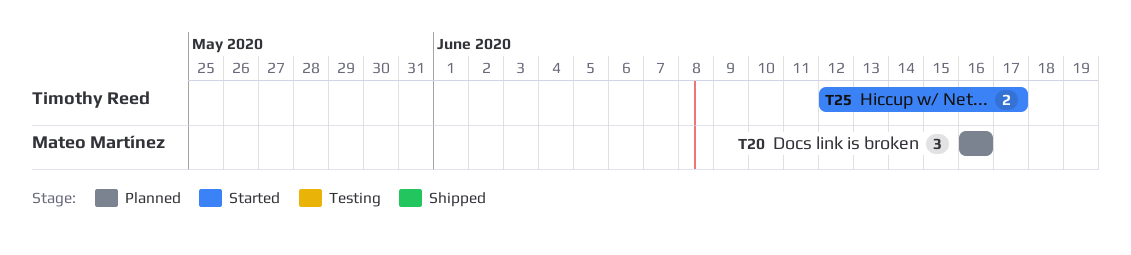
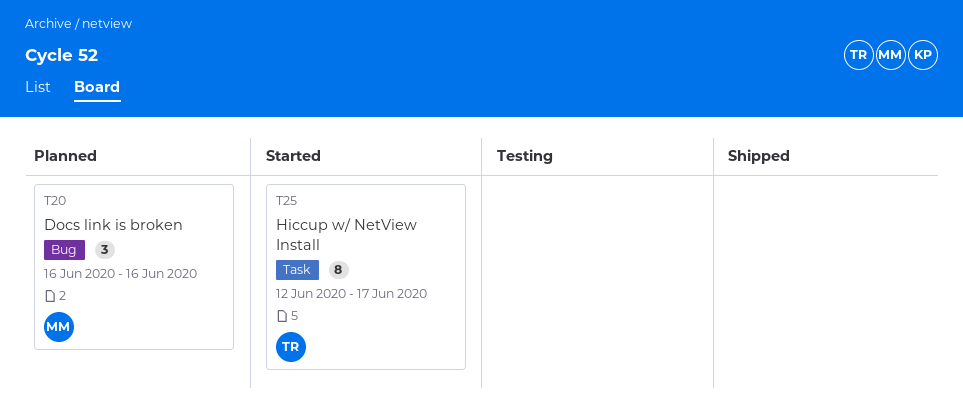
T25, estimate: 2 -> 8

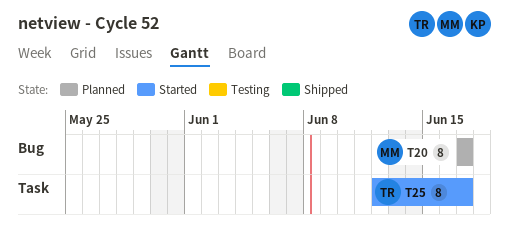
T20, estimate: 3 -> 8
T20, start: Jun 16 -> Jun 17
T20, due: Jun 16 -> Jun 17

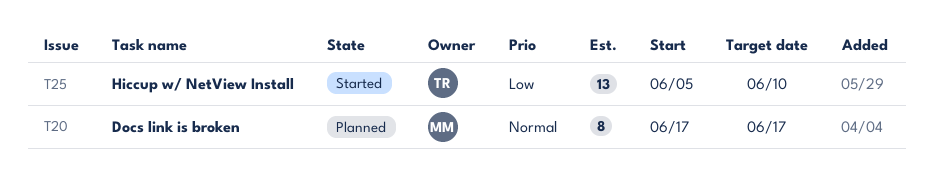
T25, estimate: 8 -> 13
T25, start: Jun 12 -> Jun 5
T25, due: Jun 17 -> Jun 10

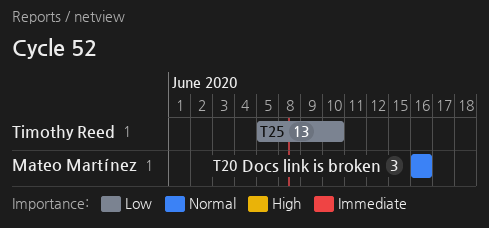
T20, estimate: 8 -> 3
T20, start: Jun 17 -> Jun 16
T20, due: Jun 17 -> Jun 16

